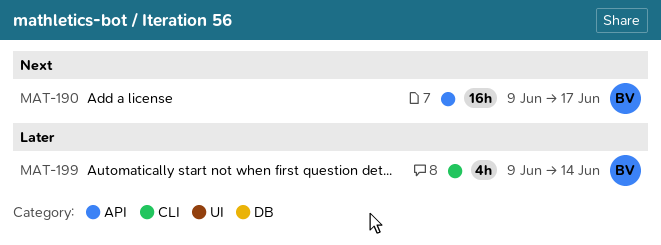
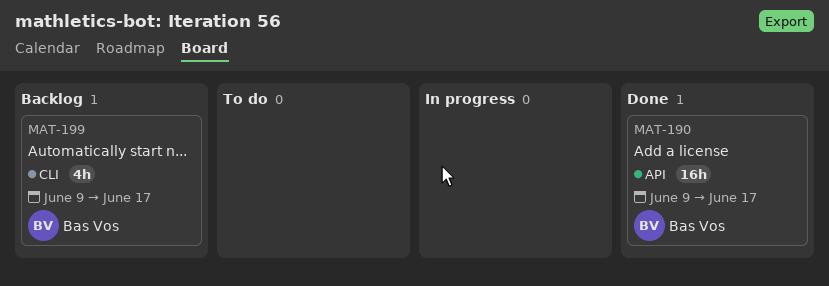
MAT-199, due: Jun 14 -> Jun 17

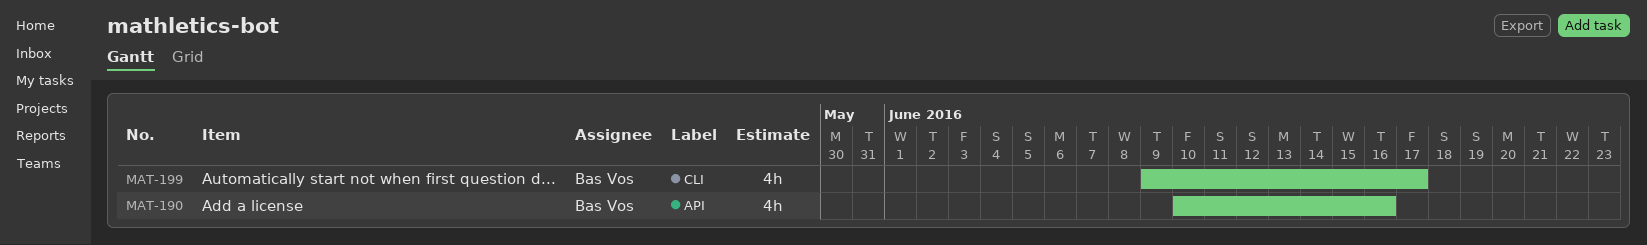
MAT-190, estimate: 16h -> 4h
MAT-190, start: Jun 9 -> Jun 10
MAT-190, due: Jun 17 -> Jun 16

